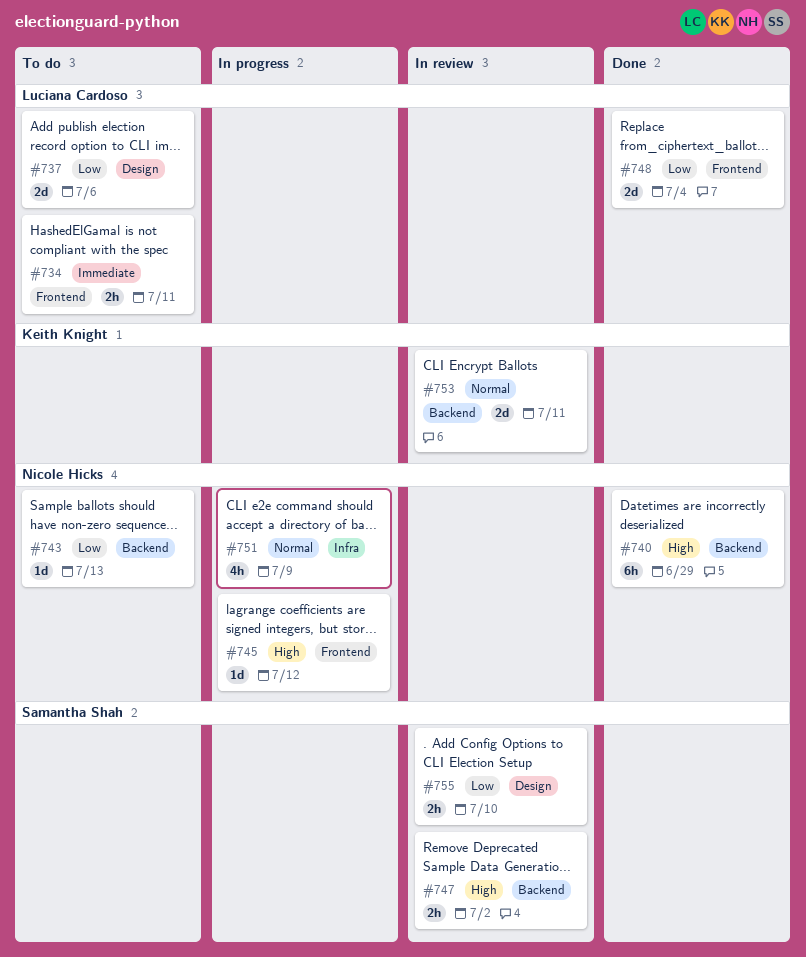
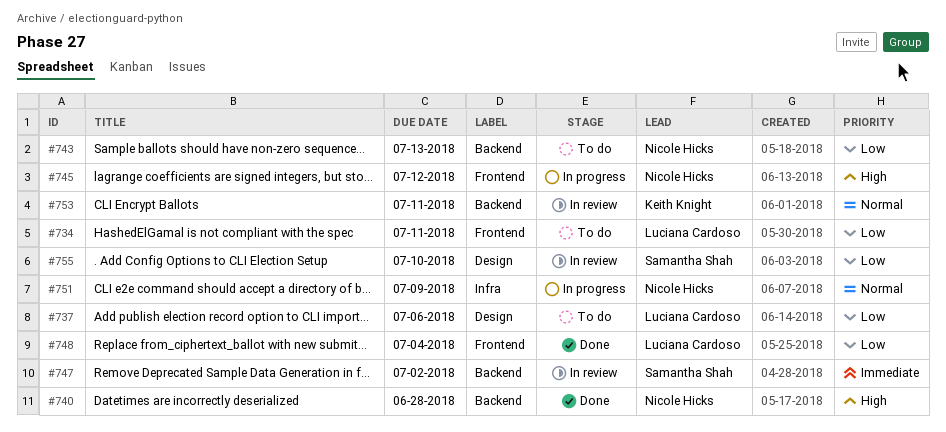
#734, priority: Immediate -> Low
#740, due: Jun 29 -> Jun 28
#747, priority: High -> Immediate

